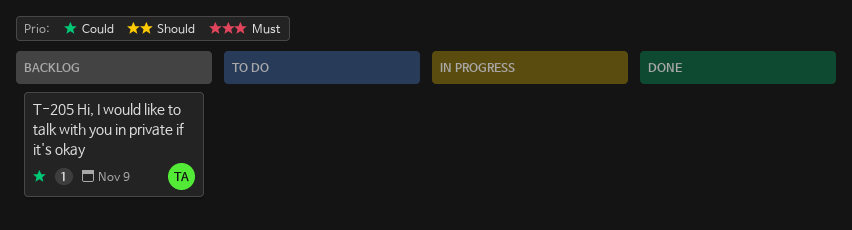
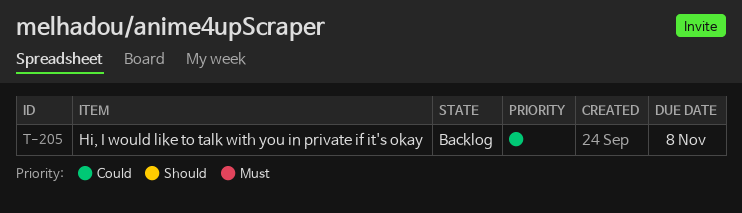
T-205, due: Nov 9 -> Nov 8

